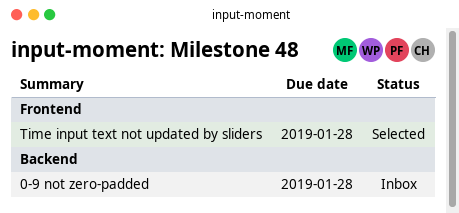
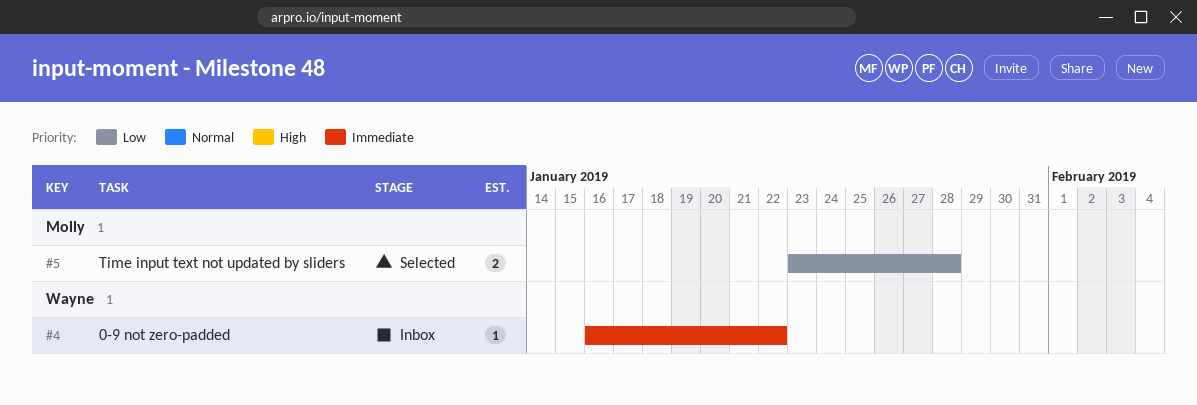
0-9 not zero-padded, due: Jan 28 -> Jan 22

